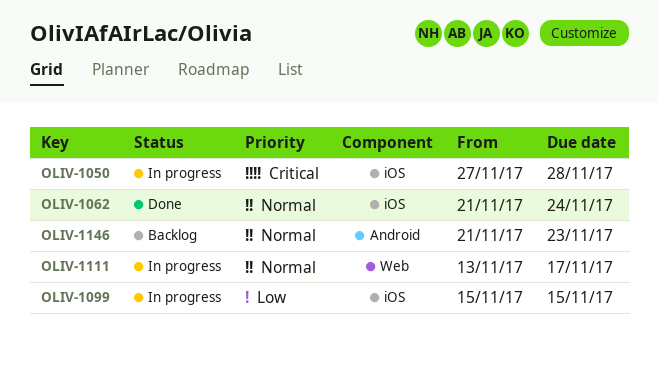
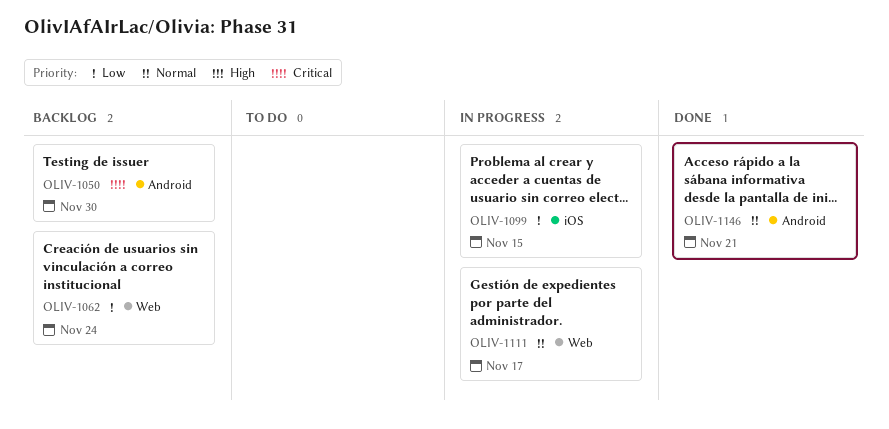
OLIV-1050, status: In progress -> Backlog
OLIV-1050, label: iOS -> Android
OLIV-1050, due: Nov 28 -> Nov 30
OLIV-1062, status: Done -> Backlog
OLIV-1062, priority: Normal -> Low
OLIV-1062, label: iOS -> Web
OLIV-1146, status: Backlog -> Done
OLIV-1146, due: Nov 23 -> Nov 21

